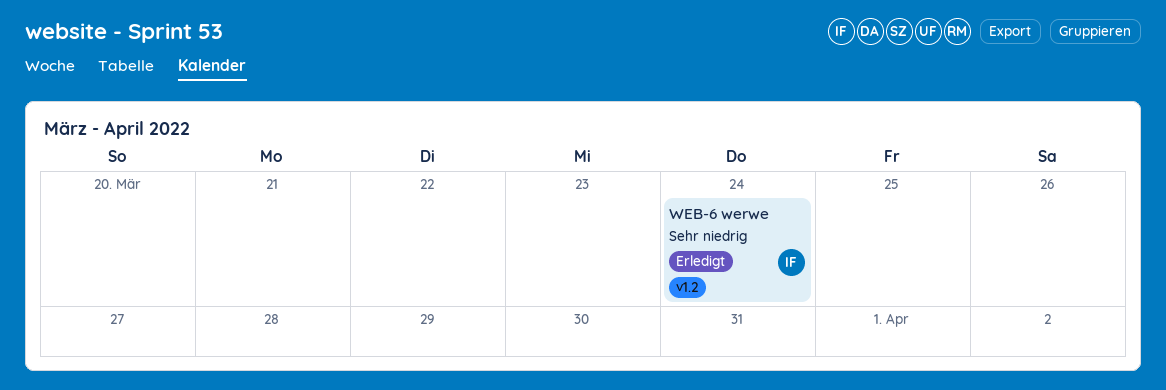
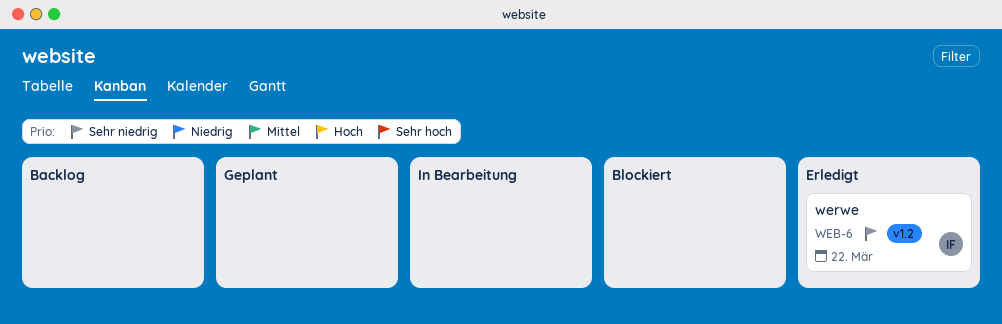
WEB-6, due: Mar 24 -> Mar 22

